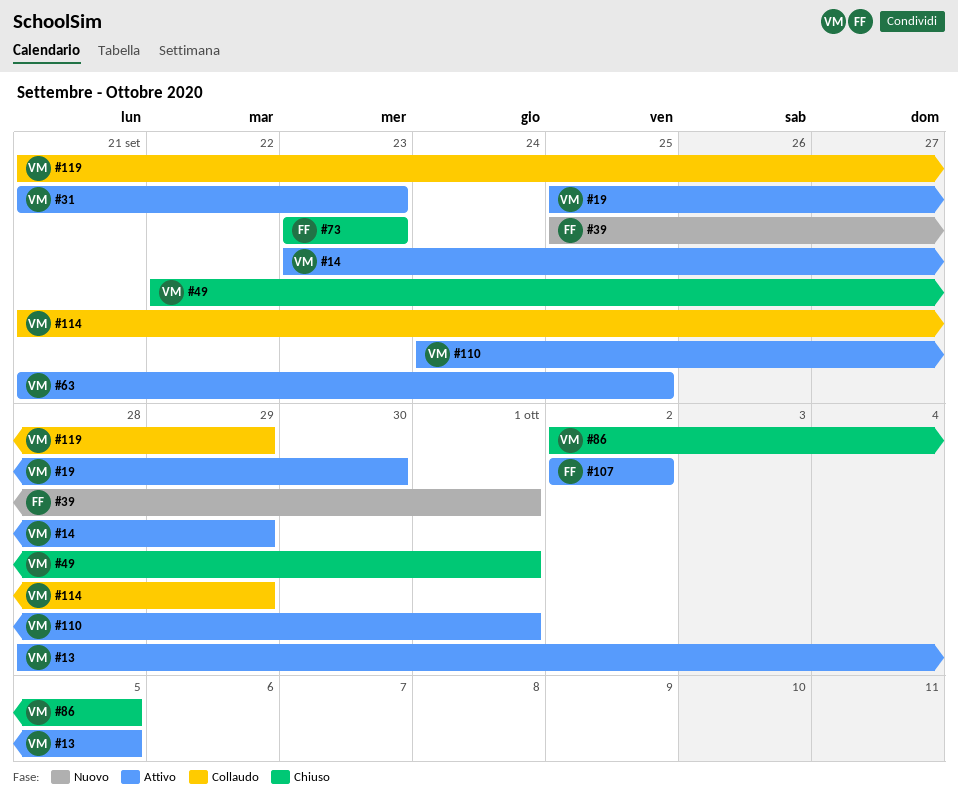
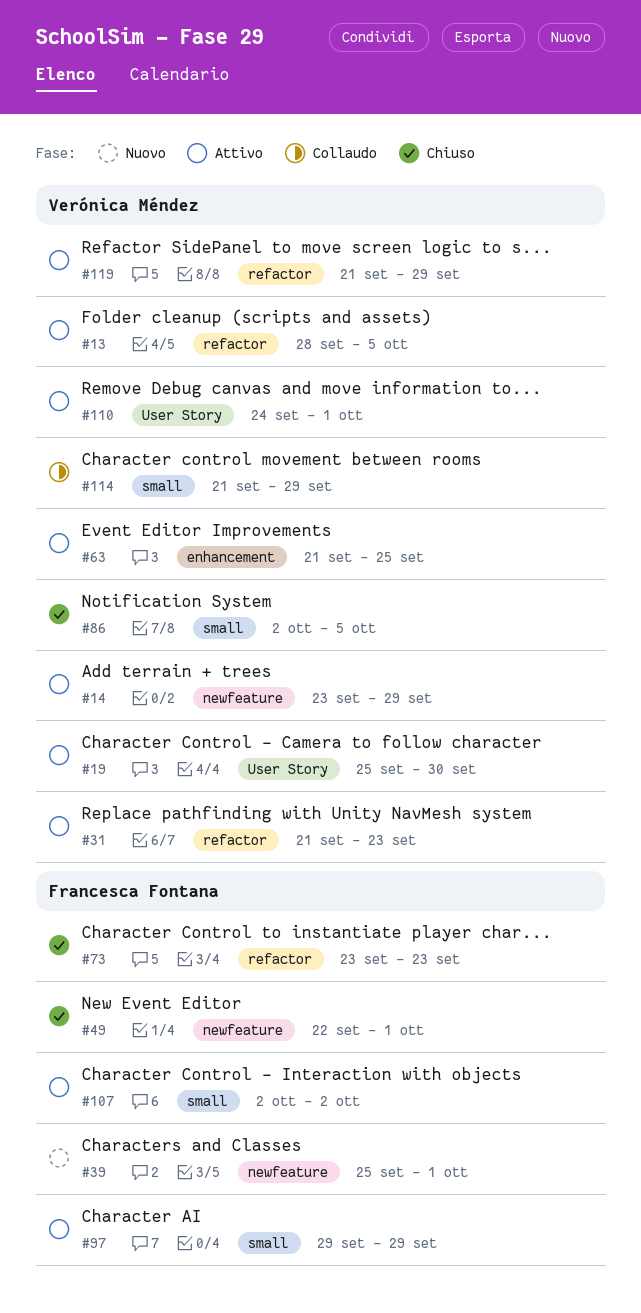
#49, owner: Verónica Méndez -> Francesca Fontana
#97: none -> present
#119, status: Collaudo -> Attivo

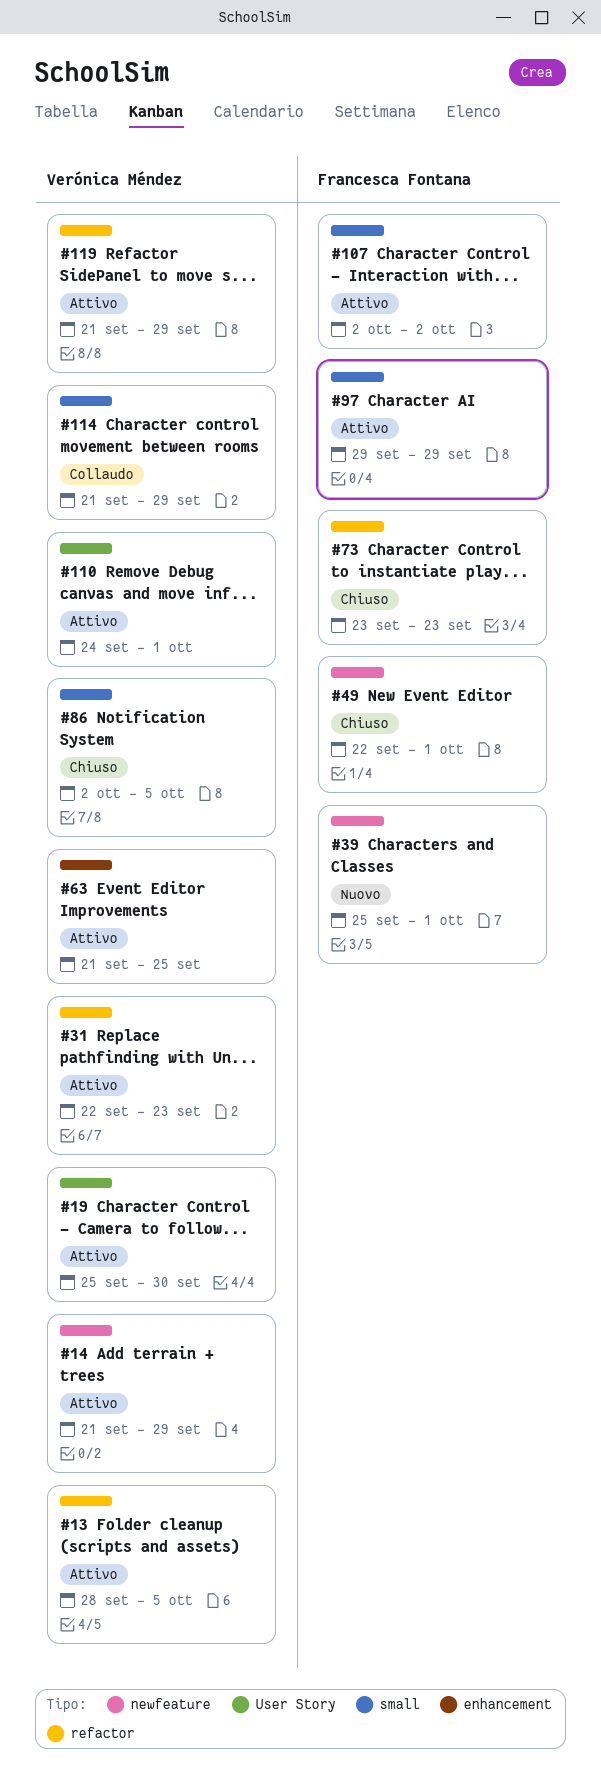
#14, start: Sep 23 -> Sep 21
#31, start: Sep 21 -> Sep 22

